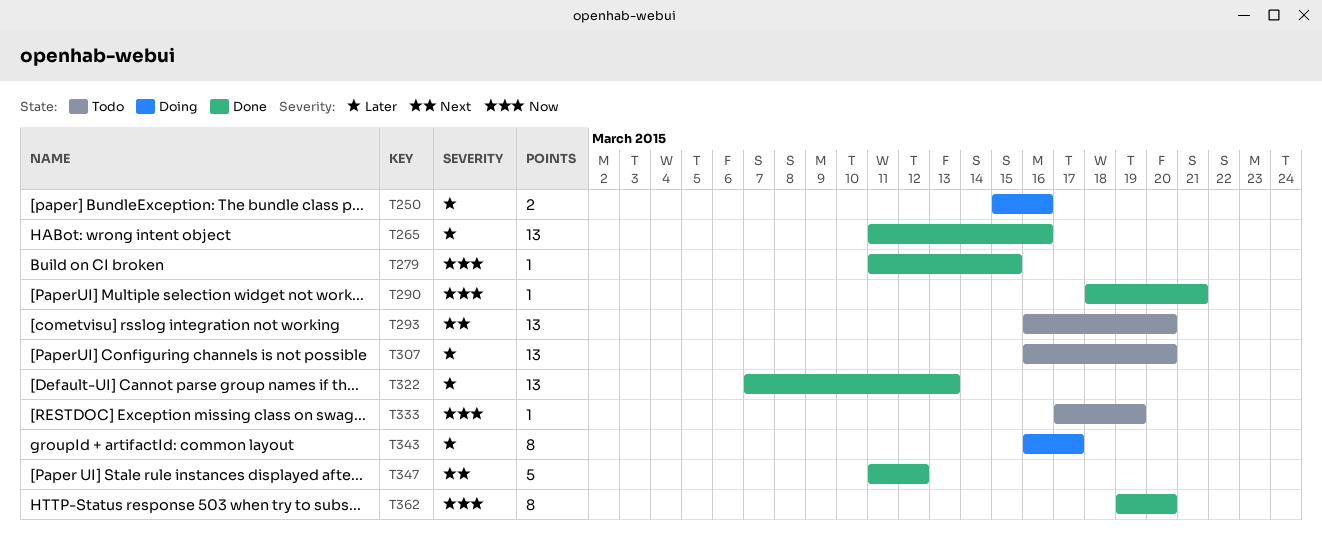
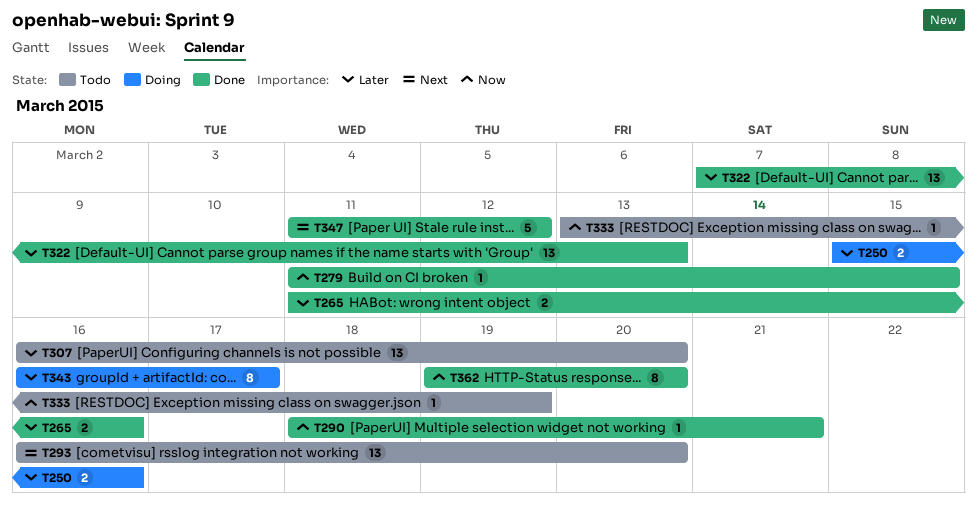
T265, estimate: 13 -> 2
T333, start: Mar 17 -> Mar 13

